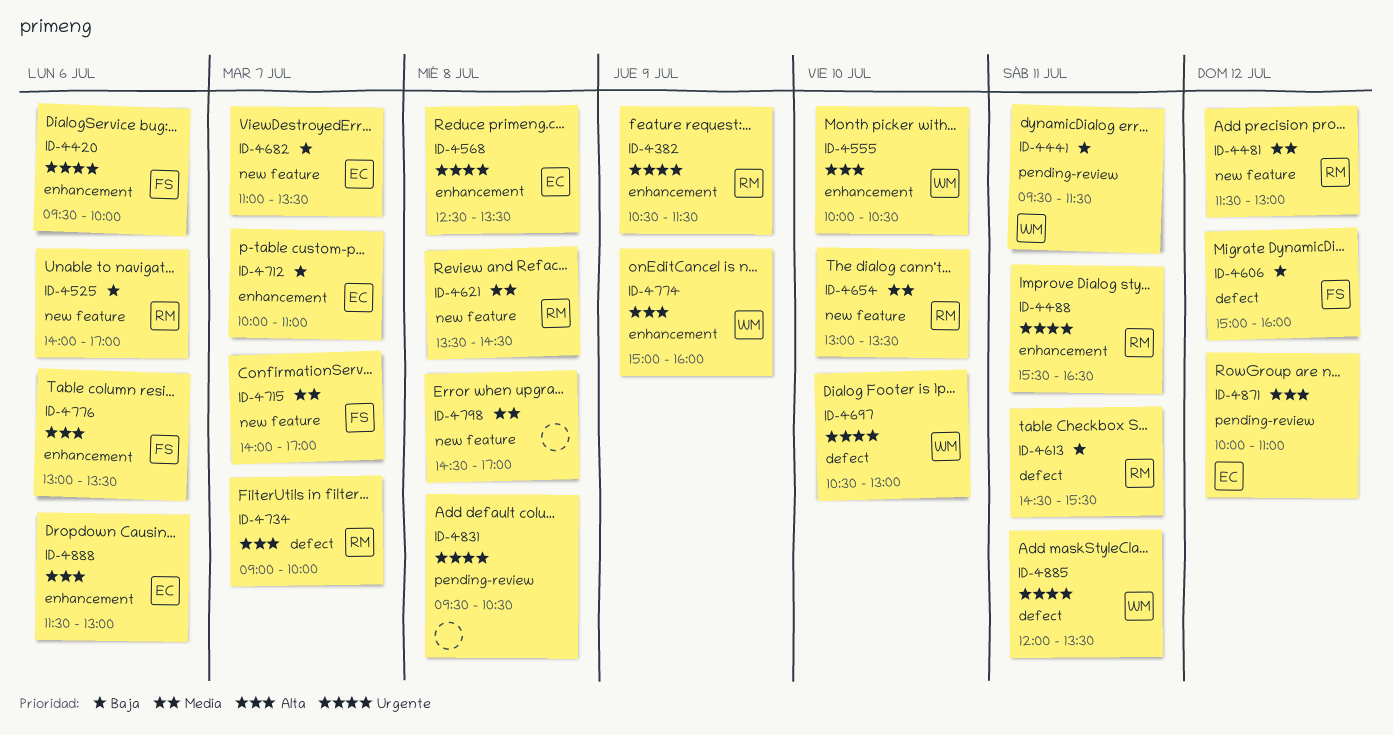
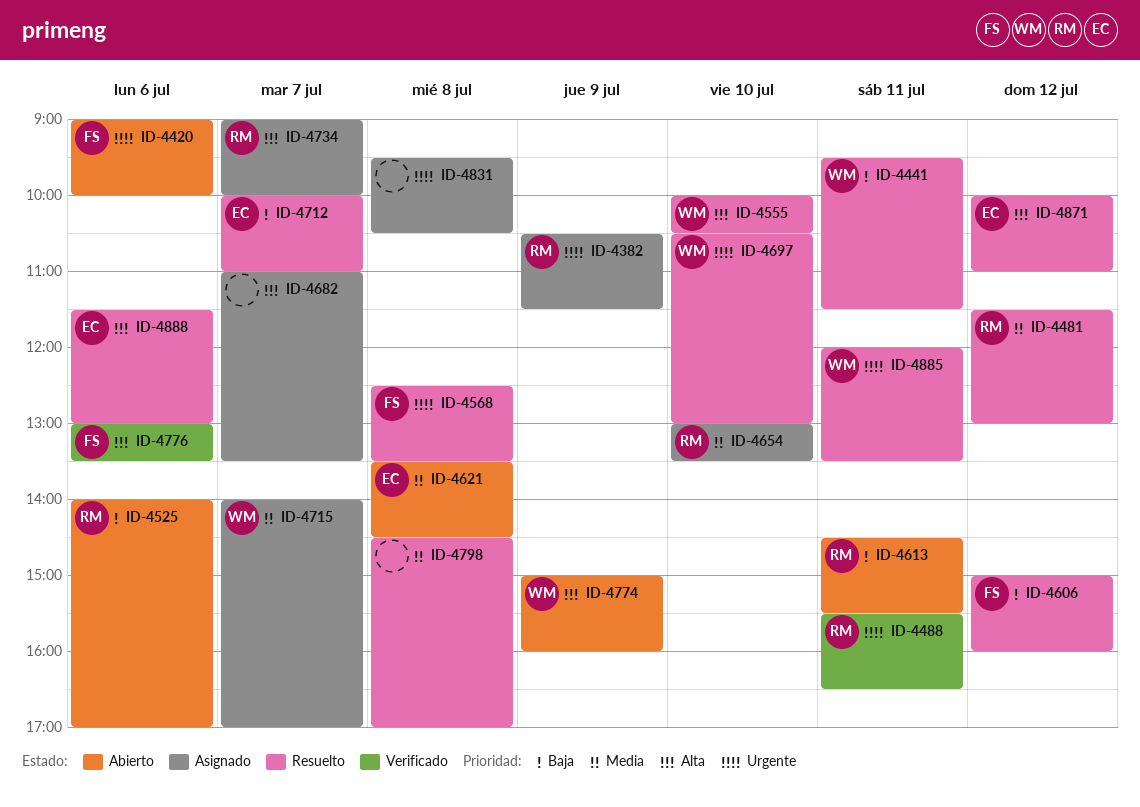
ID-4420, begins: 09:30 -> 09:00
ID-4568, owner: EC -> FS
ID-4621, owner: RM -> EC
ID-4682, owner: EC -> none
ID-4682, priority: Baja -> Alta
ID-4715, owner: FS -> WM

